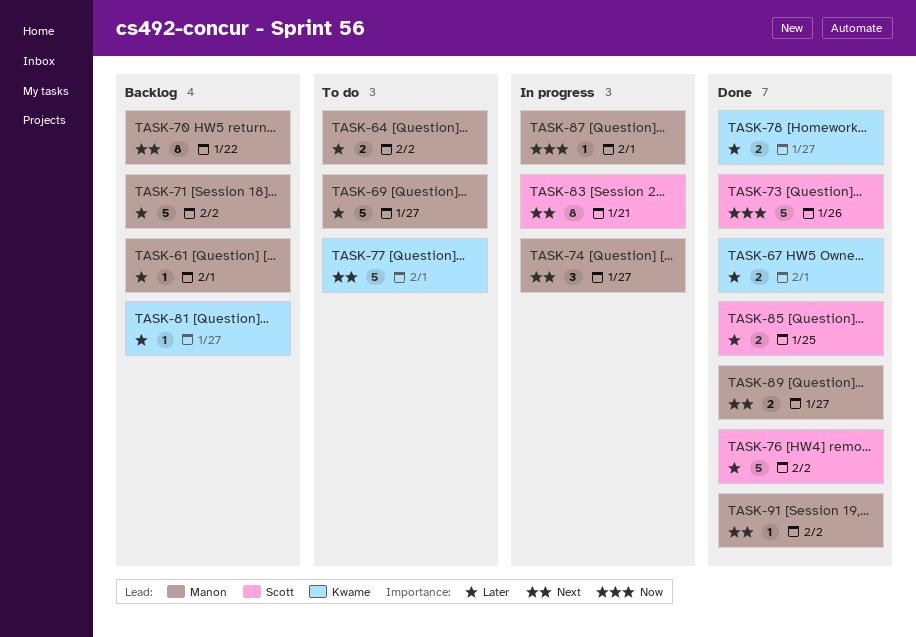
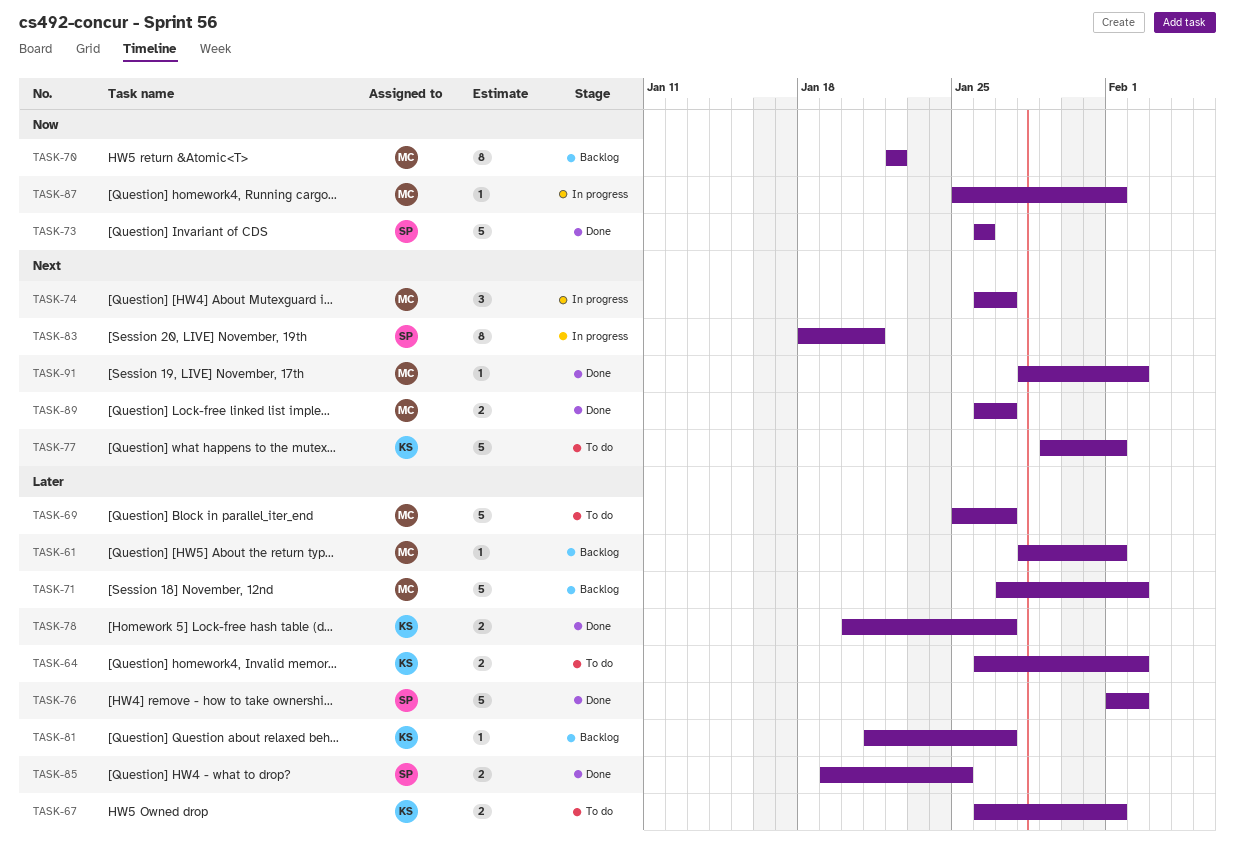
TASK-64, owner: Manon -> Kwame
TASK-67, status: Done -> To do
TASK-70, priority: Next -> Now

